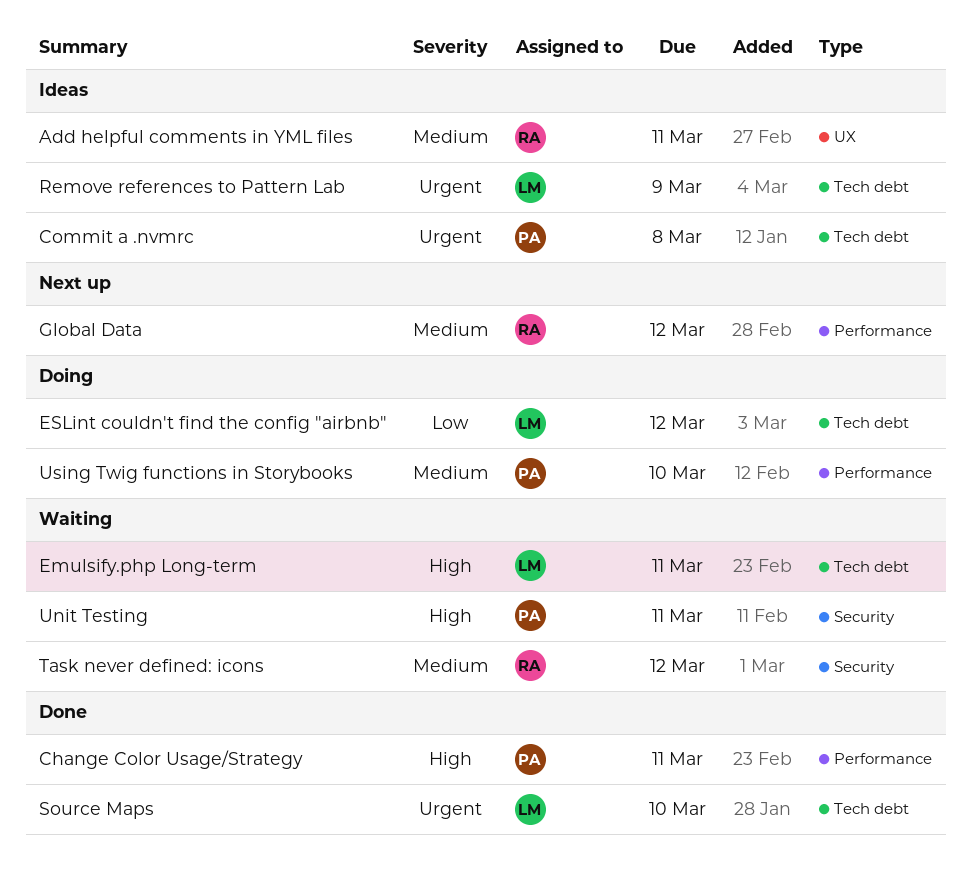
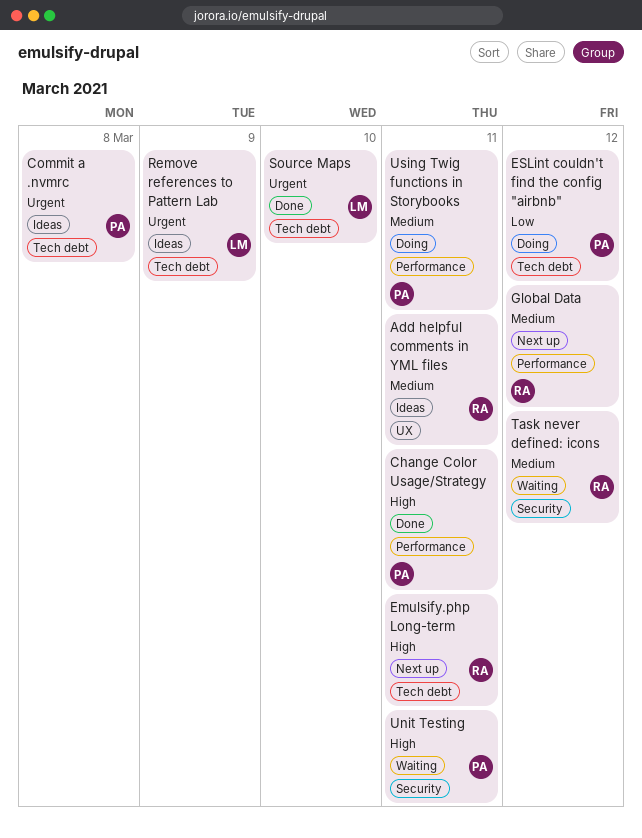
Emulsify.php Long-term, status: Waiting -> Next up
Emulsify.php Long-term, owner: LM -> RA
ESLint couldn't find the config "airbnb", owner: LM -> PA
Using Twig functions in Storybooks, due: Mar 10 -> Mar 11

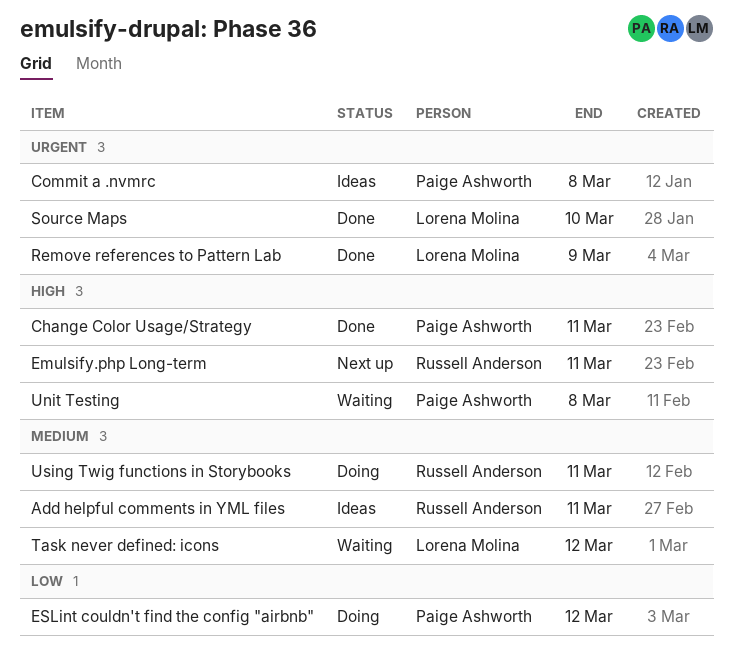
Global Data: present -> none
Remove references to Pattern Lab, status: Ideas -> Done
Task never defined: icons, owner: Russell Anderson -> Lorena Molina
Unit Testing, due: Mar 11 -> Mar 8
Using Twig functions in Storybooks, owner: Paige Ashworth -> Russell Anderson

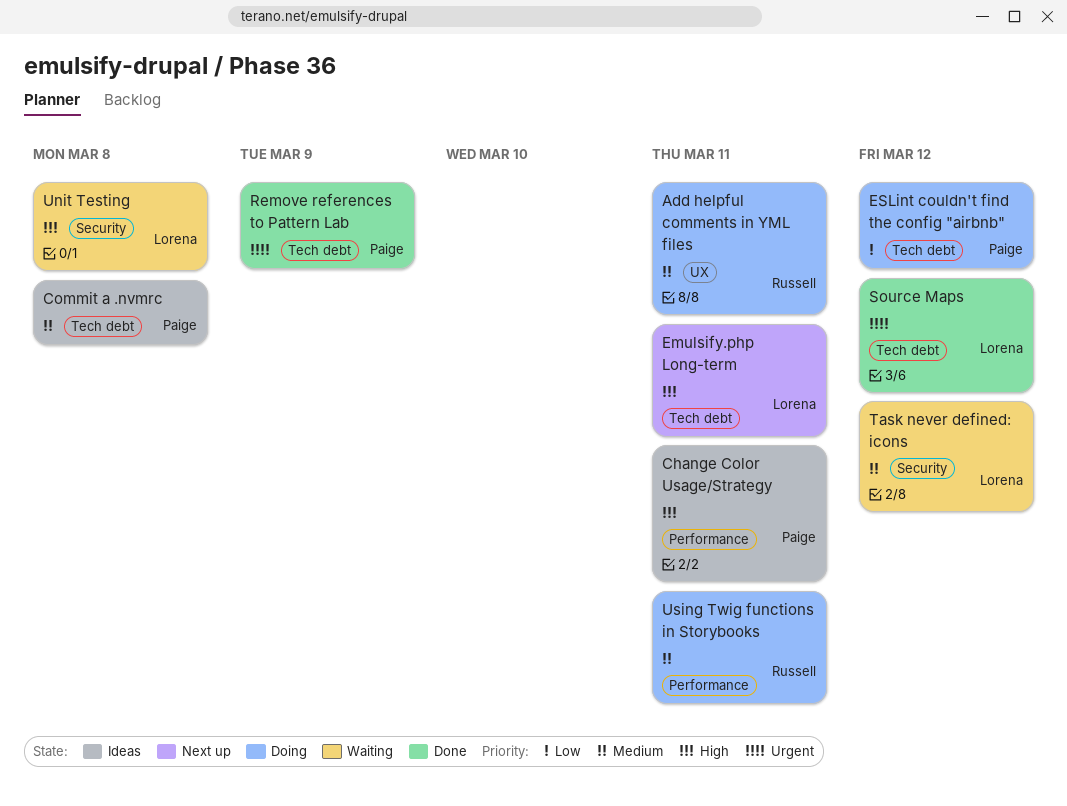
Add helpful comments in YML files, status: Ideas -> Doing
Change Color Usage/Strategy, status: Done -> Ideas
Commit a .nvmrc, priority: Urgent -> Medium
Emulsify.php Long-term, owner: Russell Anderson -> Lorena Molina
Remove references to Pattern Lab, owner: Lorena Molina -> Paige Ashworth
Source Maps, due: Mar 10 -> Mar 12
Unit Testing, owner: Paige Ashworth -> Lorena Molina

